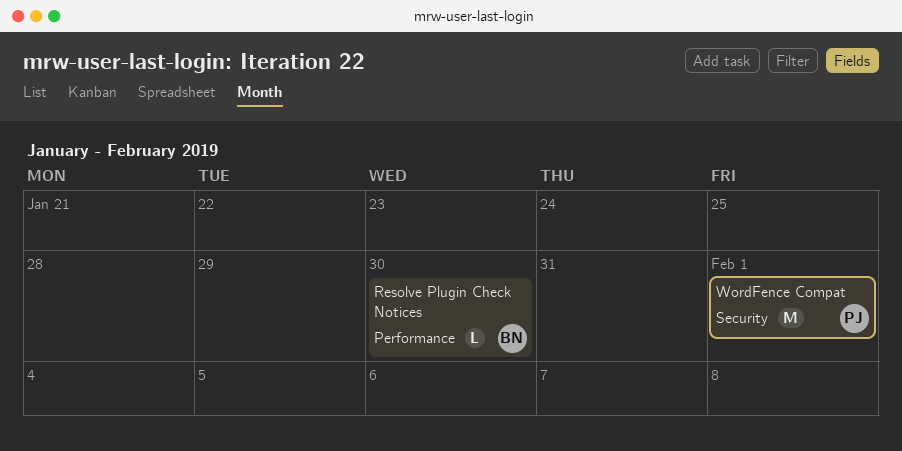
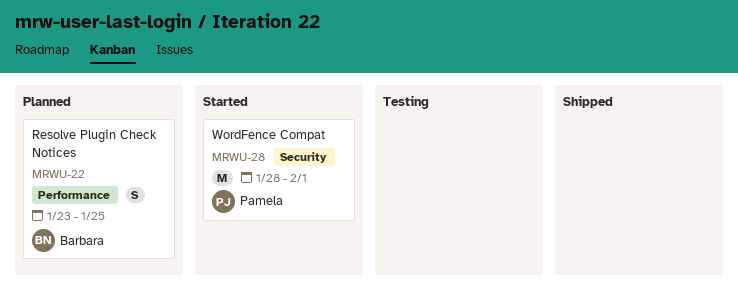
Resolve Plugin Check Notices, estimate: L -> S
Resolve Plugin Check Notices, due: Jan 30 -> Jan 25

